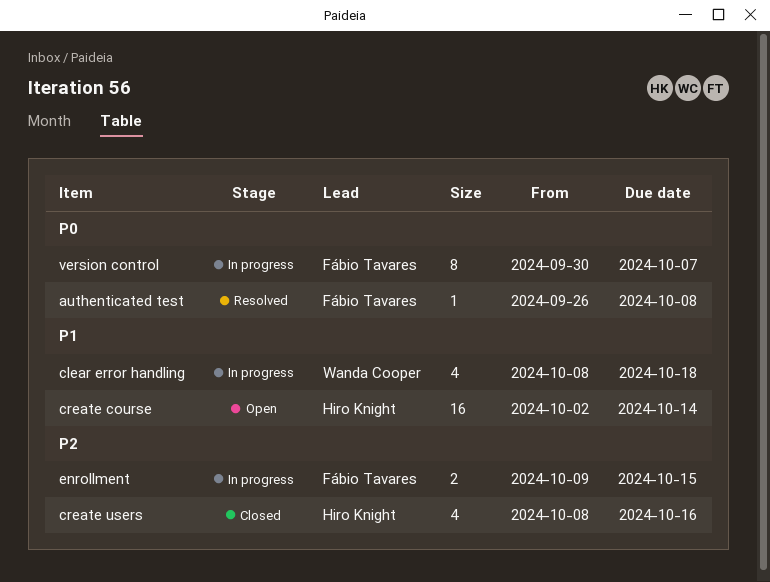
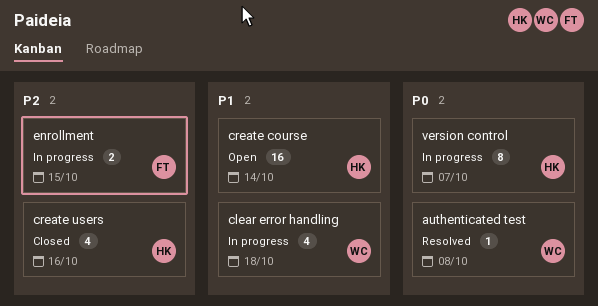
authenticated test, owner: Fábio Tavares -> Wanda Cooper
version control, owner: Fábio Tavares -> Hiro Knight

